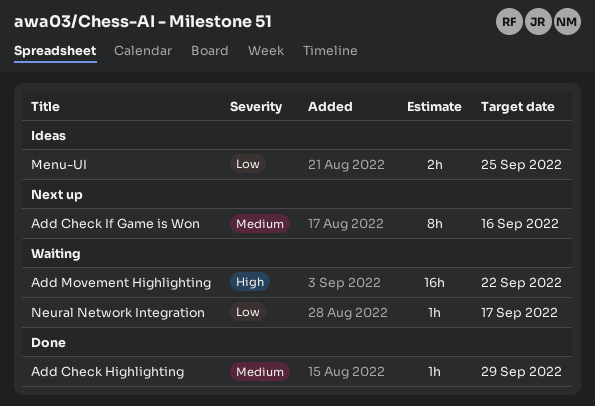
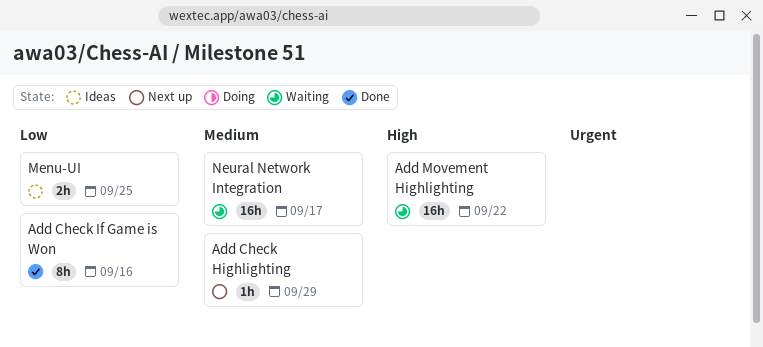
Add Check Highlighting, status: Done -> Next up
Add Check If Game is Won, status: Next up -> Done
Add Check If Game is Won, priority: Medium -> Low
Neural Network Integration, priority: Low -> Medium
Neural Network Integration, estimate: 1h -> 16h

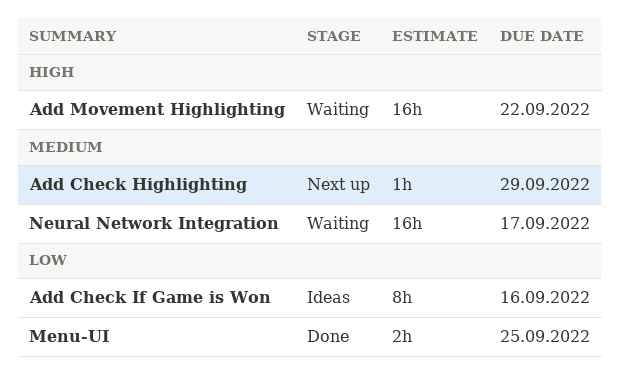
Add Check If Game is Won, status: Done -> Ideas
Menu-UI, status: Ideas -> Done

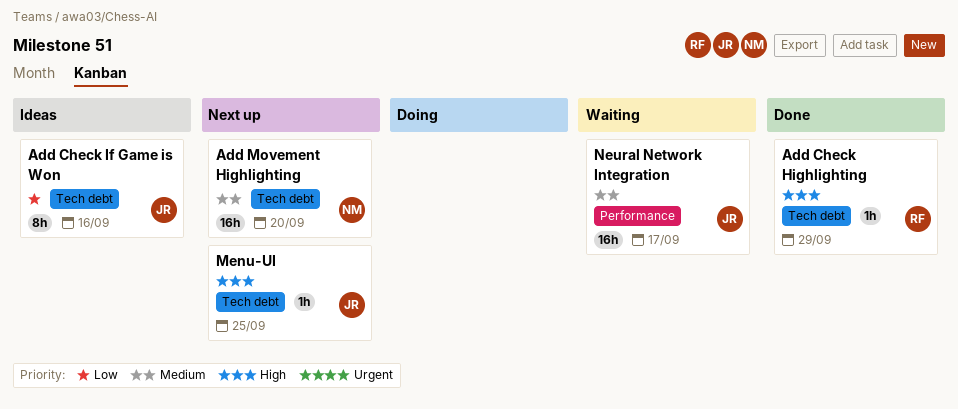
Add Check Highlighting, status: Next up -> Done
Add Check Highlighting, priority: Medium -> High
Add Movement Highlighting, status: Waiting -> Next up
Add Movement Highlighting, priority: High -> Medium
Add Movement Highlighting, due: Sep 22 -> Sep 20
Menu-UI, status: Done -> Next up
Menu-UI, priority: Low -> High
Menu-UI, estimate: 2h -> 1h

